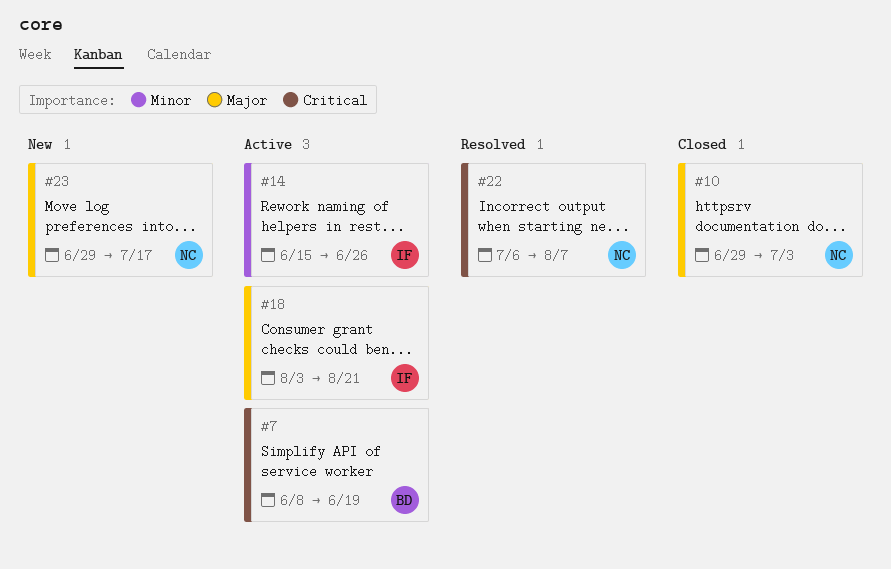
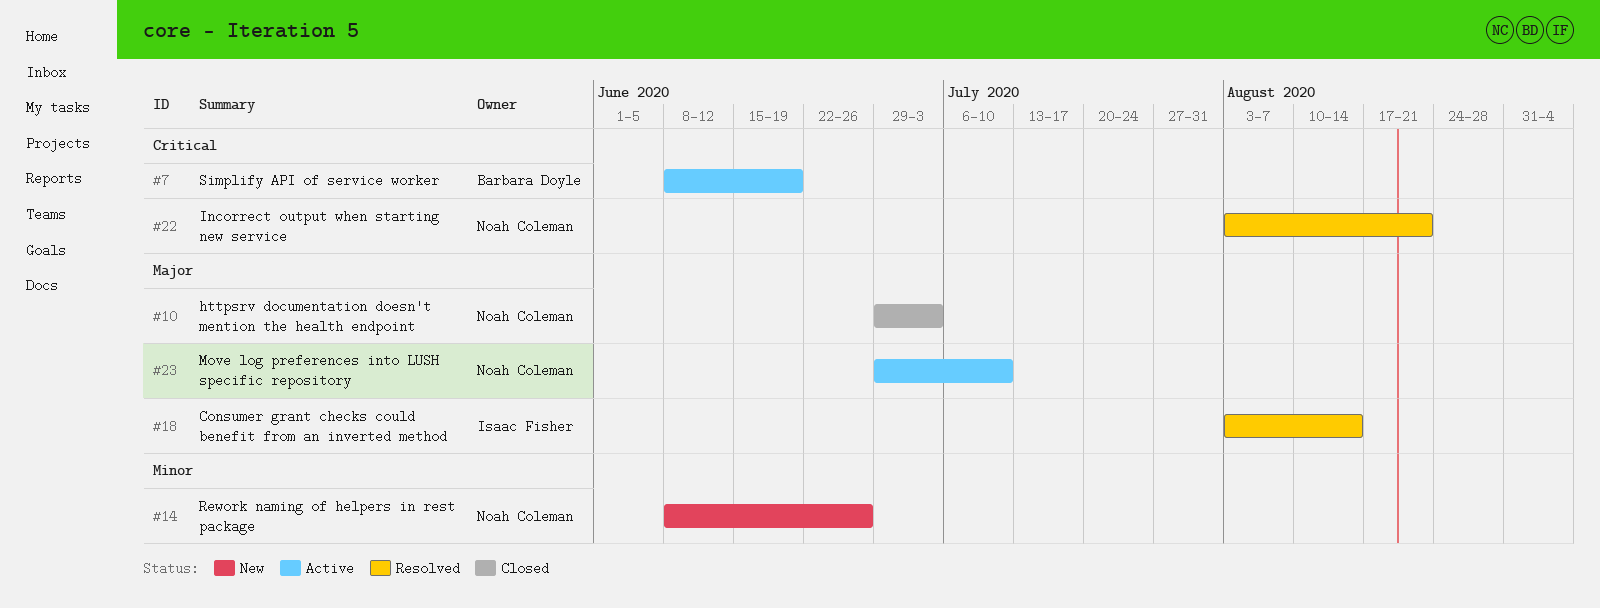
#14, status: Active -> New
#14, owner: Isaac Fisher -> Noah Coleman
#14, start: Jun 15 -> Jun 8
#18, status: Active -> Resolved
#18, due: Aug 21 -> Aug 14
#22, start: Jul 6 -> Aug 3
#22, due: Aug 7 -> Aug 21
#23, status: New -> Active
#23, due: Jul 17 -> Jul 10

